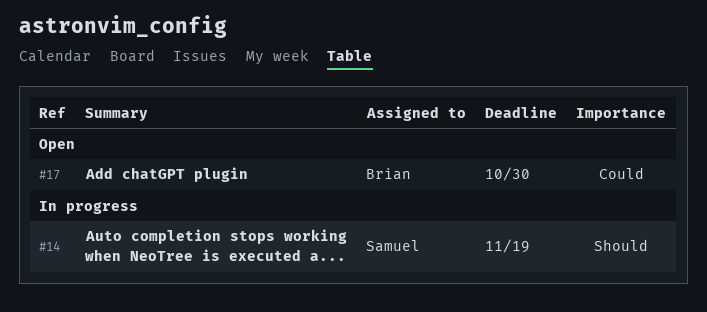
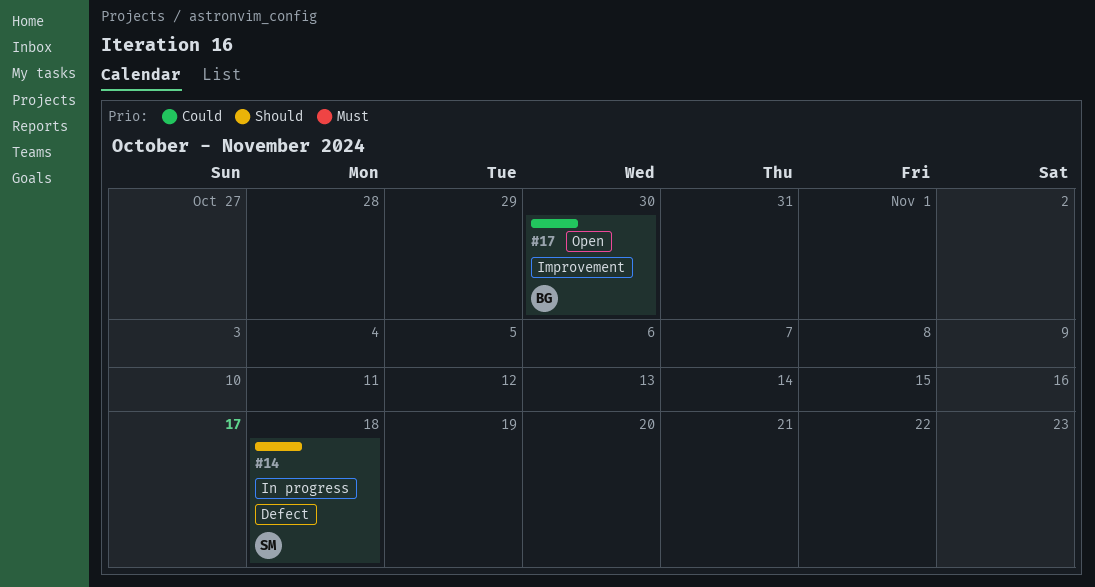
#14, due: Nov 19 -> Nov 18

